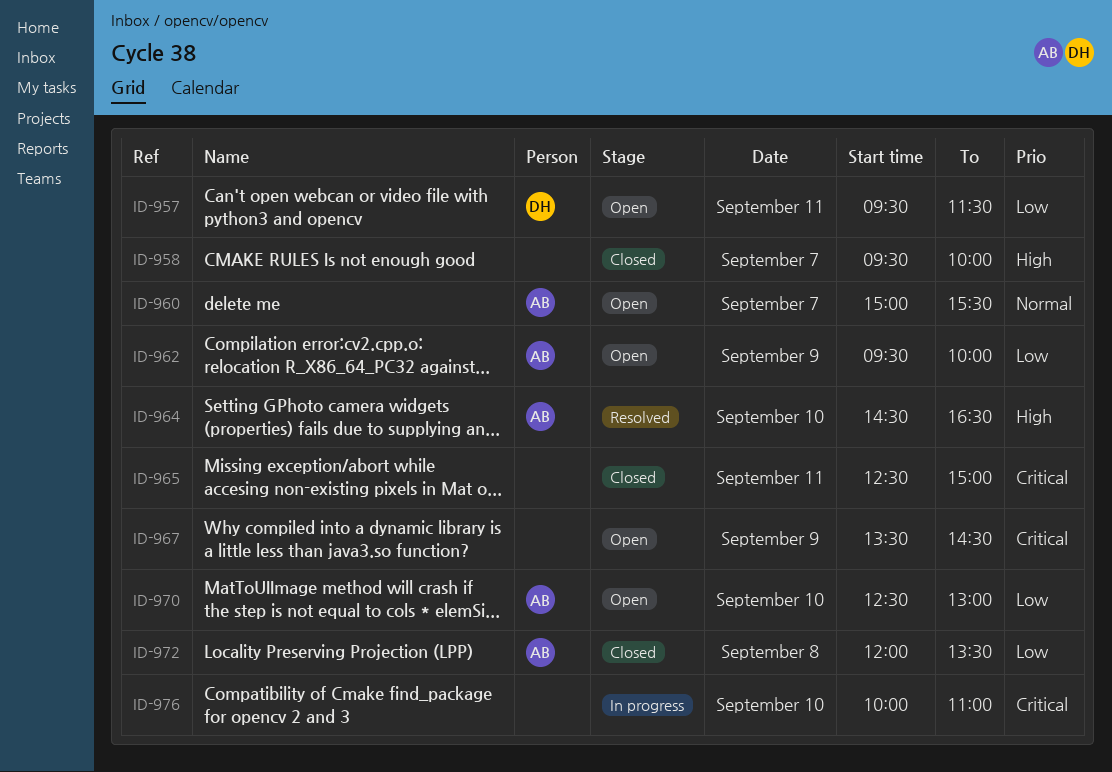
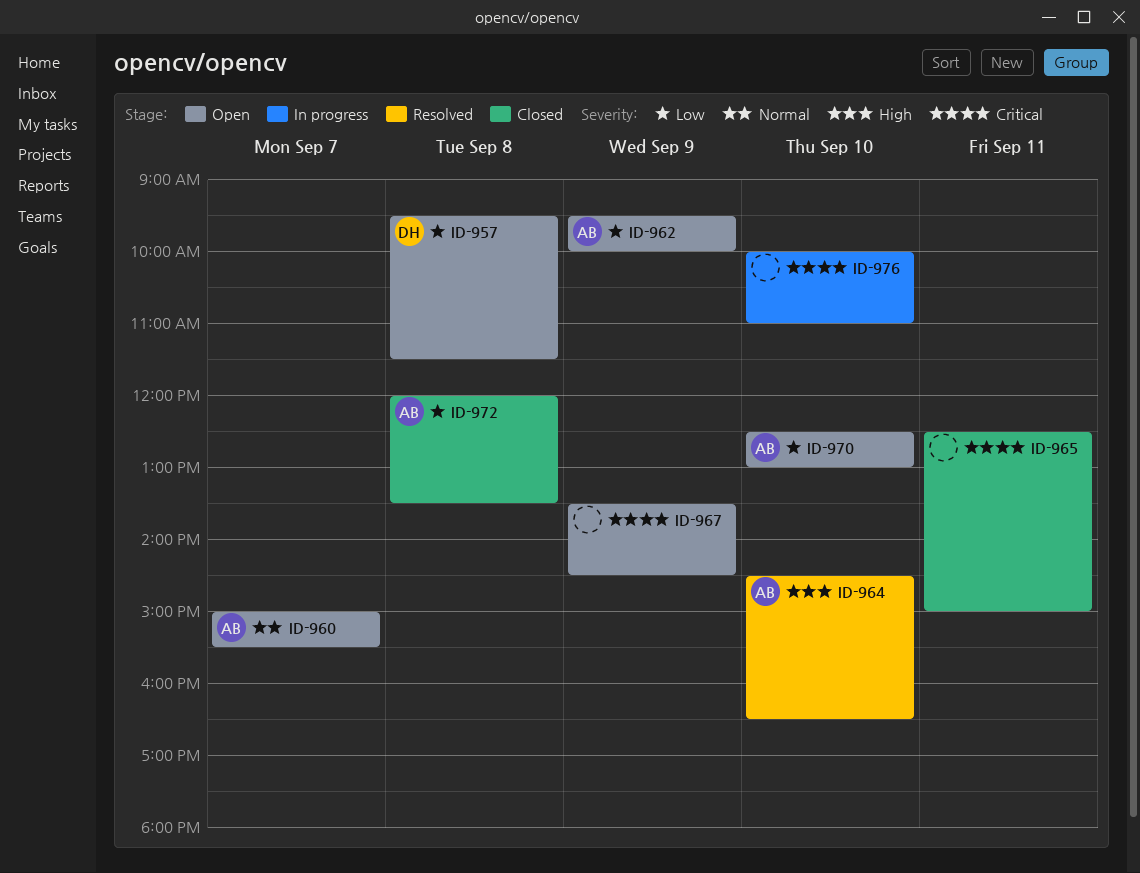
ID-957, day: Sep 11 -> Sep 8
ID-958: present -> none

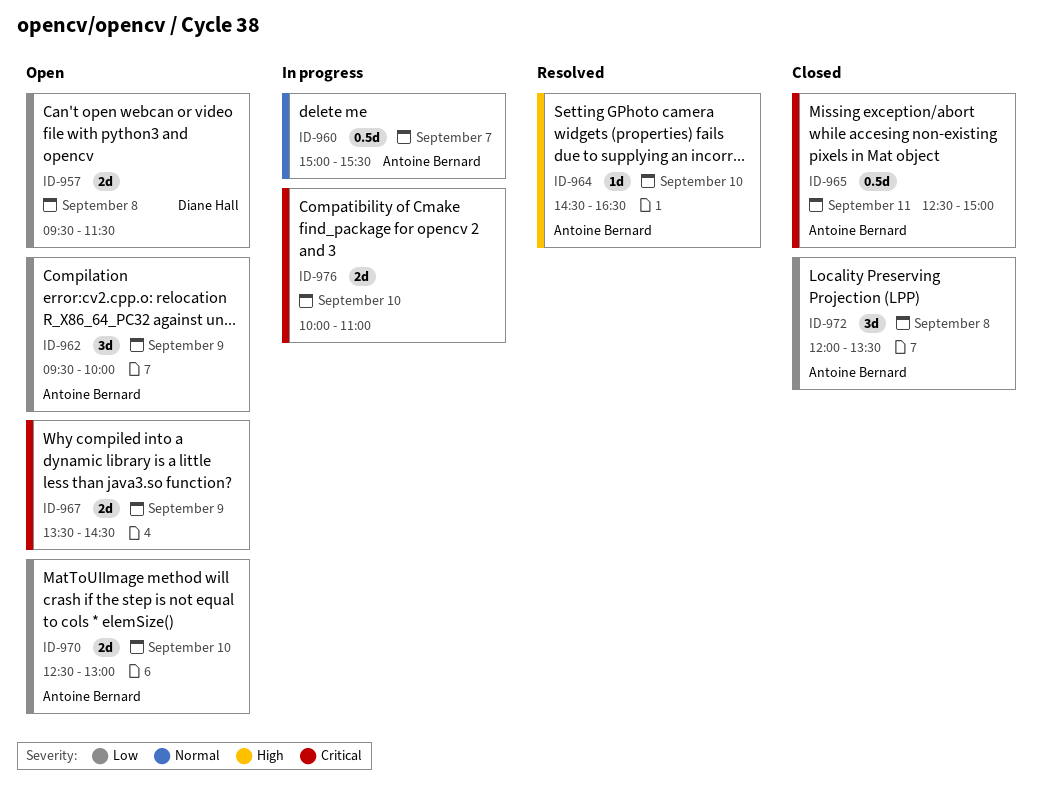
ID-960, status: Open -> In progress
ID-965, owner: none -> Antoine Bernard

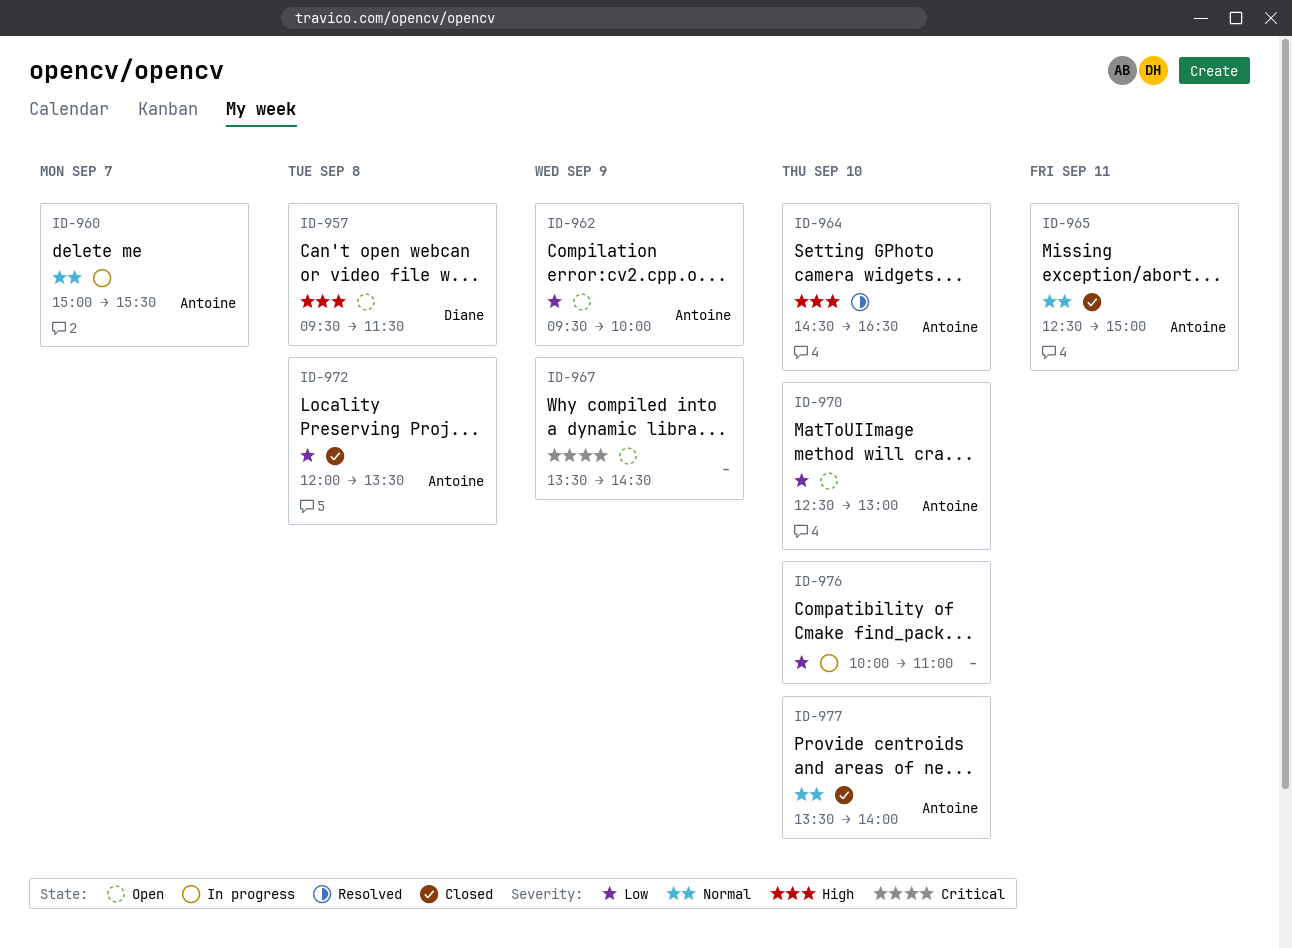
ID-957, priority: Low -> High
ID-965, priority: Critical -> Normal
ID-976, priority: Critical -> Low
ID-977: none -> present

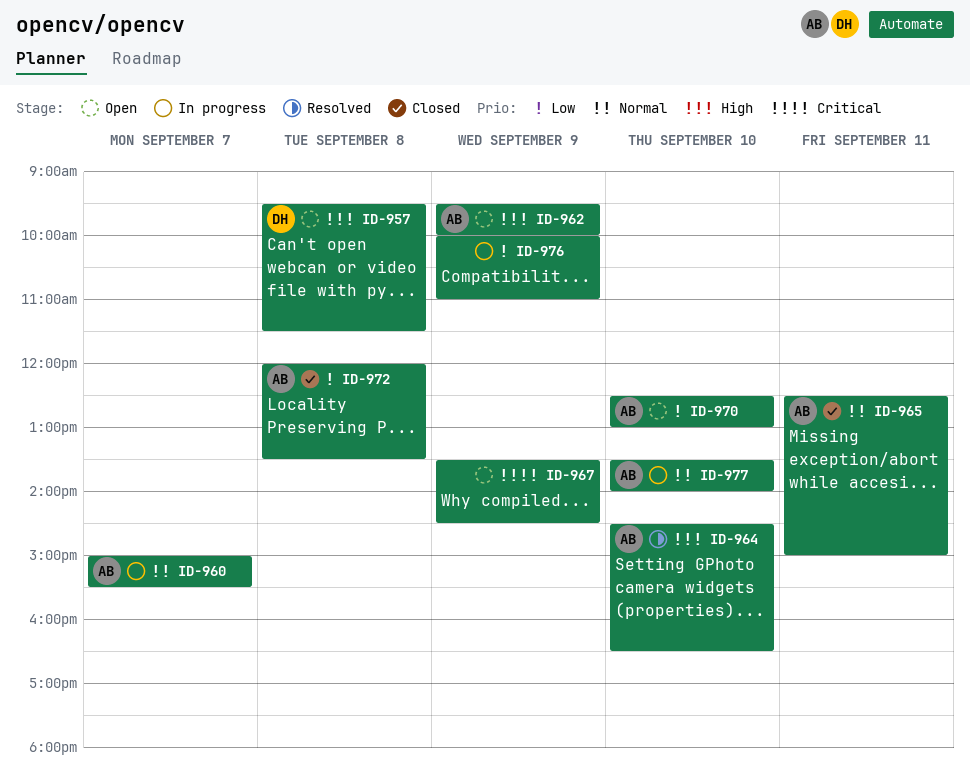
ID-962, priority: Low -> High
ID-976, day: Sep 10 -> Sep 9
ID-977, status: Closed -> In progress

